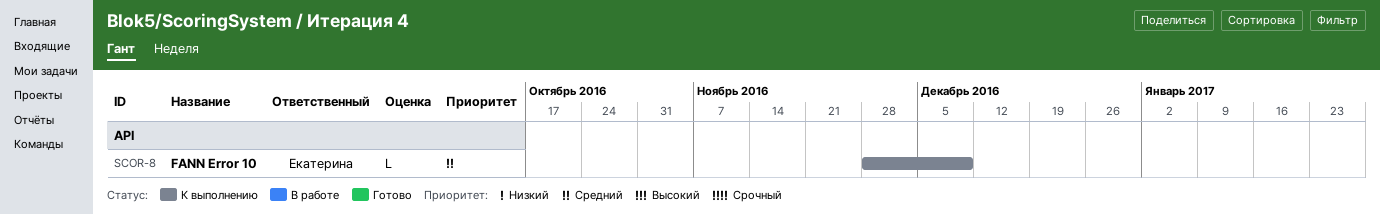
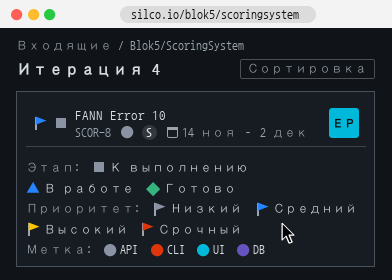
SCOR-8, estimate: L -> S
SCOR-8, start: Nov 28 -> Nov 14
SCOR-8, due: Dec 9 -> Dec 2

